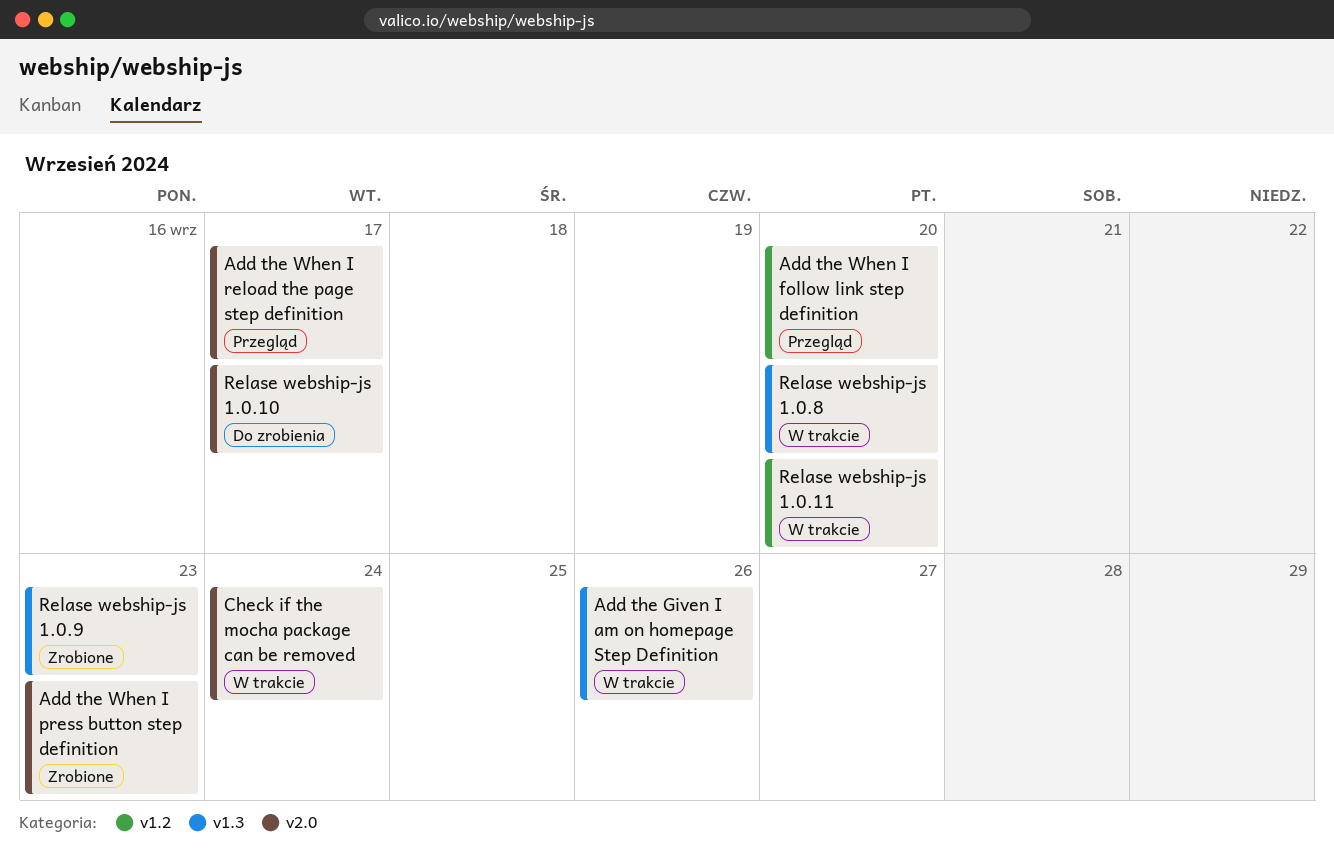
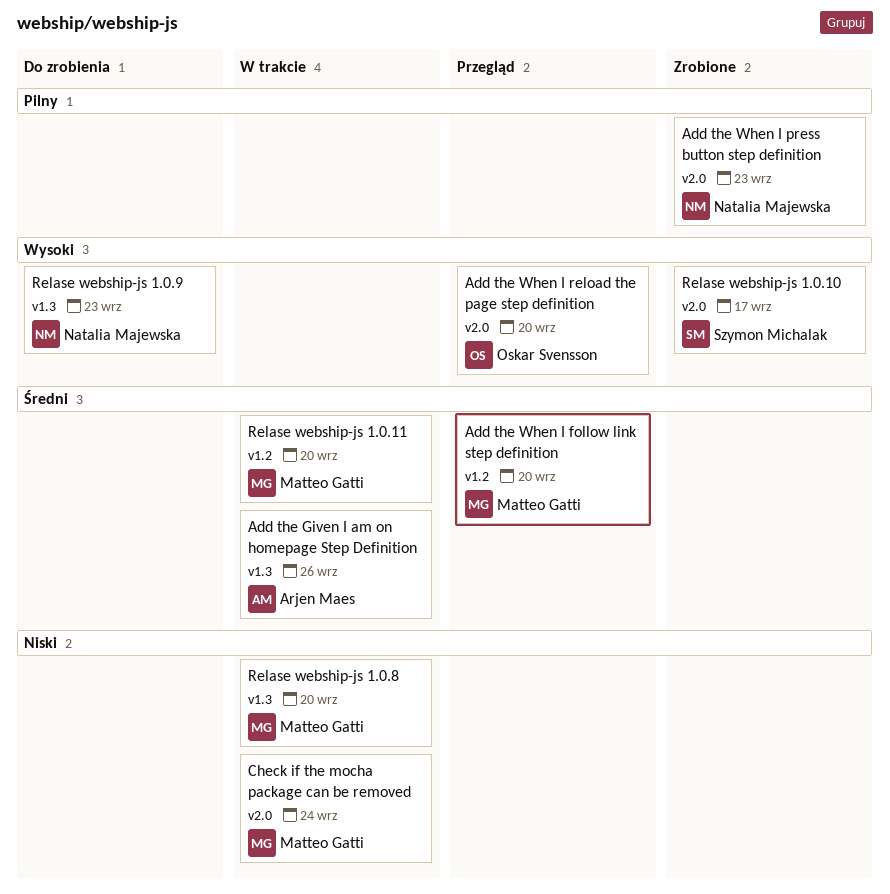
Add the When I reload the page step definition, due: Sep 17 -> Sep 20
Relase webship-js 1.0.10, status: Do zrobienia -> Zrobione
Relase webship-js 1.0.9, status: Zrobione -> Do zrobienia

